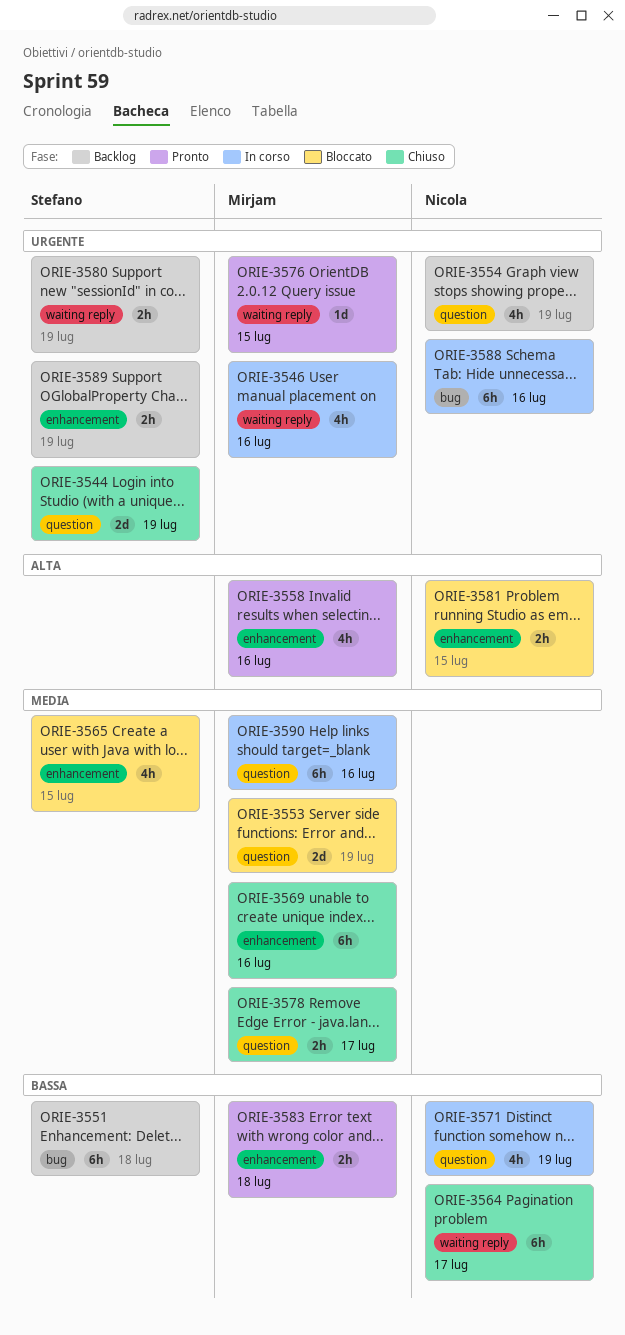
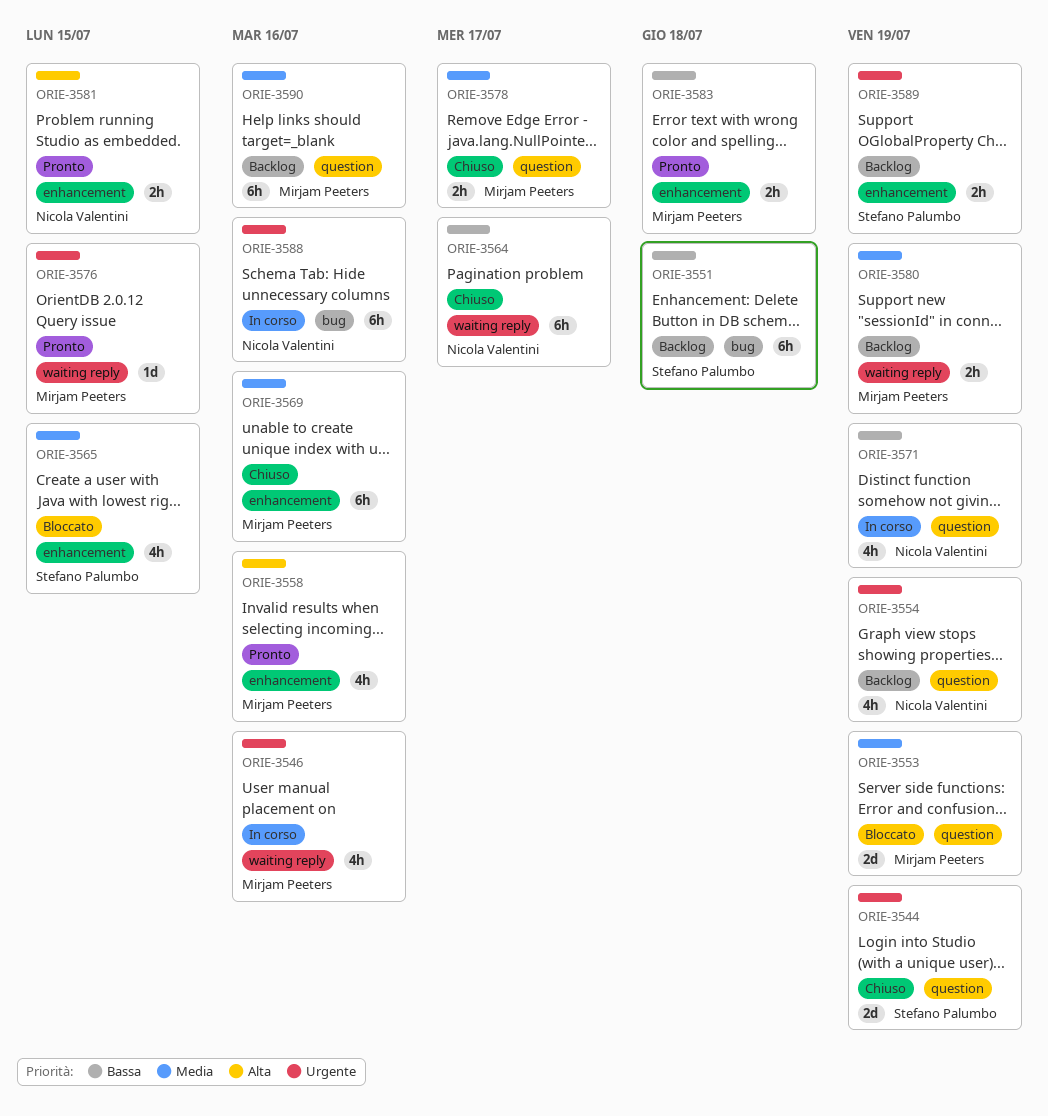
ORIE-3580, owner: Stefano Palumbo -> Mirjam Peeters
ORIE-3580, priority: Urgente -> Media
ORIE-3581, status: Bloccato -> Pronto
ORIE-3590, status: In corso -> Backlog

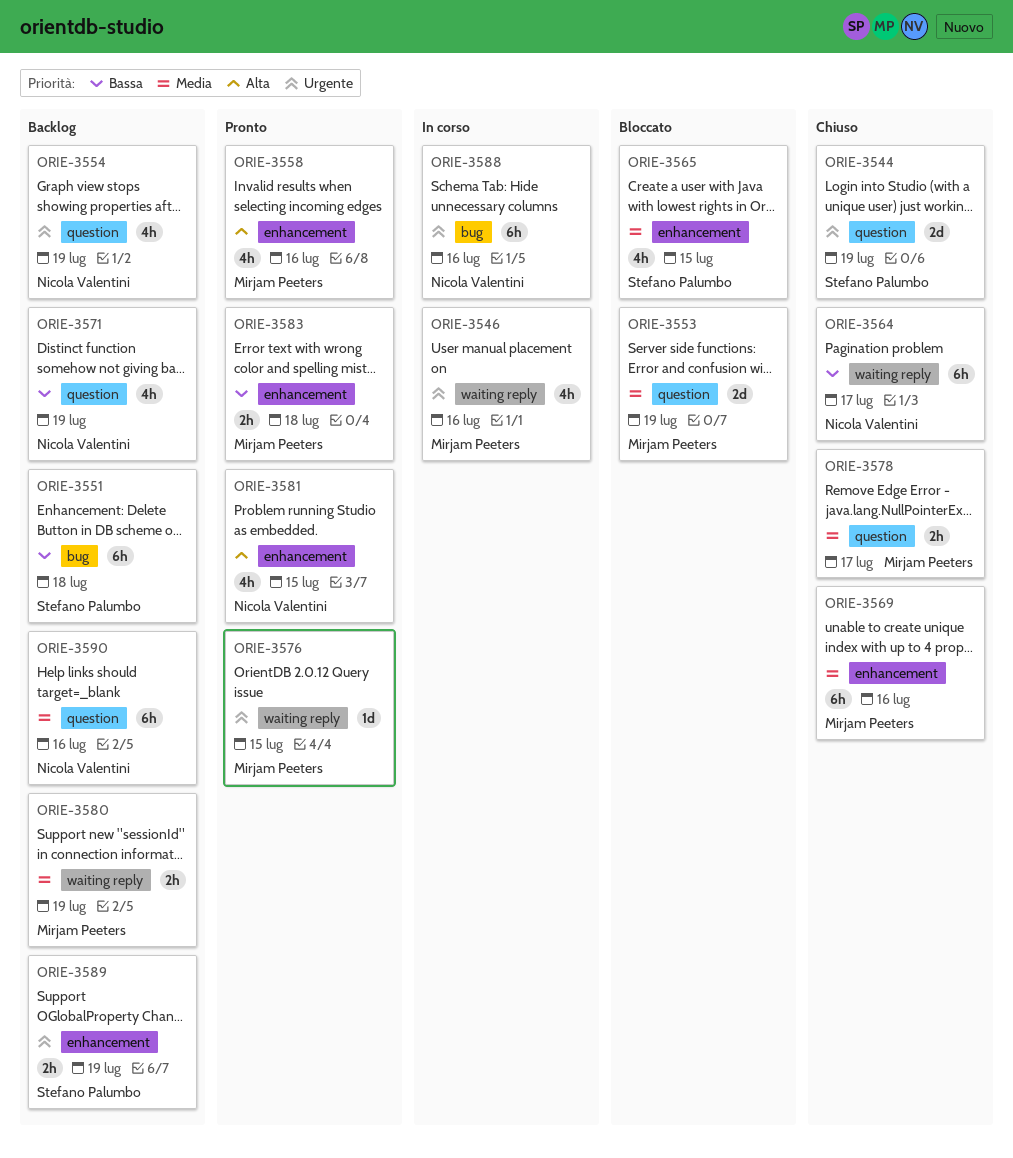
ORIE-3571, status: In corso -> Backlog
ORIE-3581, estimate: 2h -> 4h
ORIE-3590, owner: Mirjam Peeters -> Nicola Valentini

